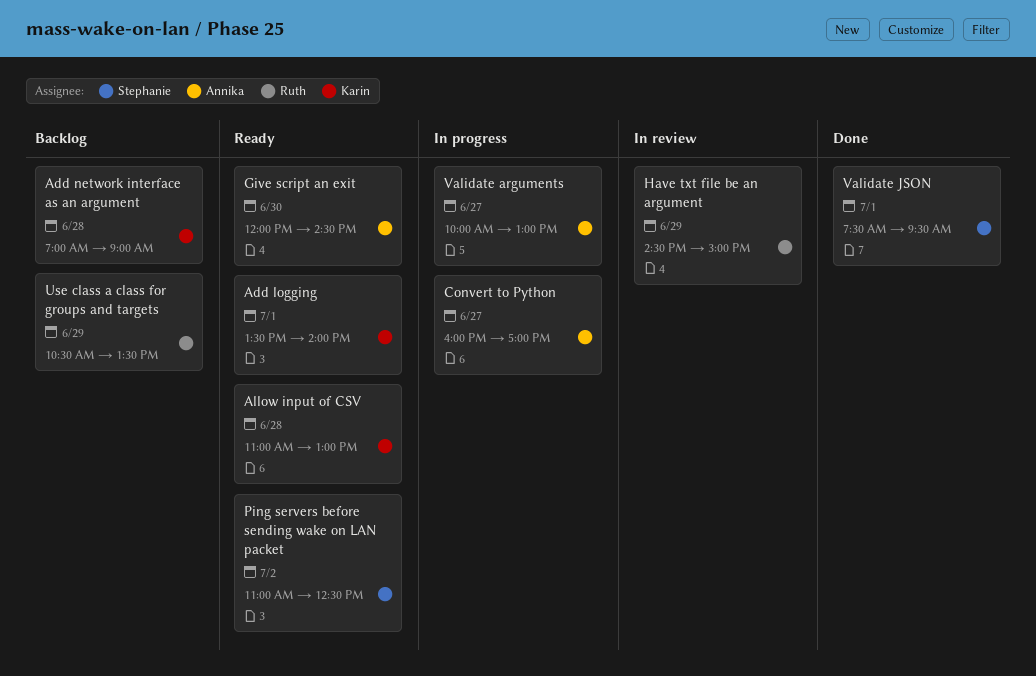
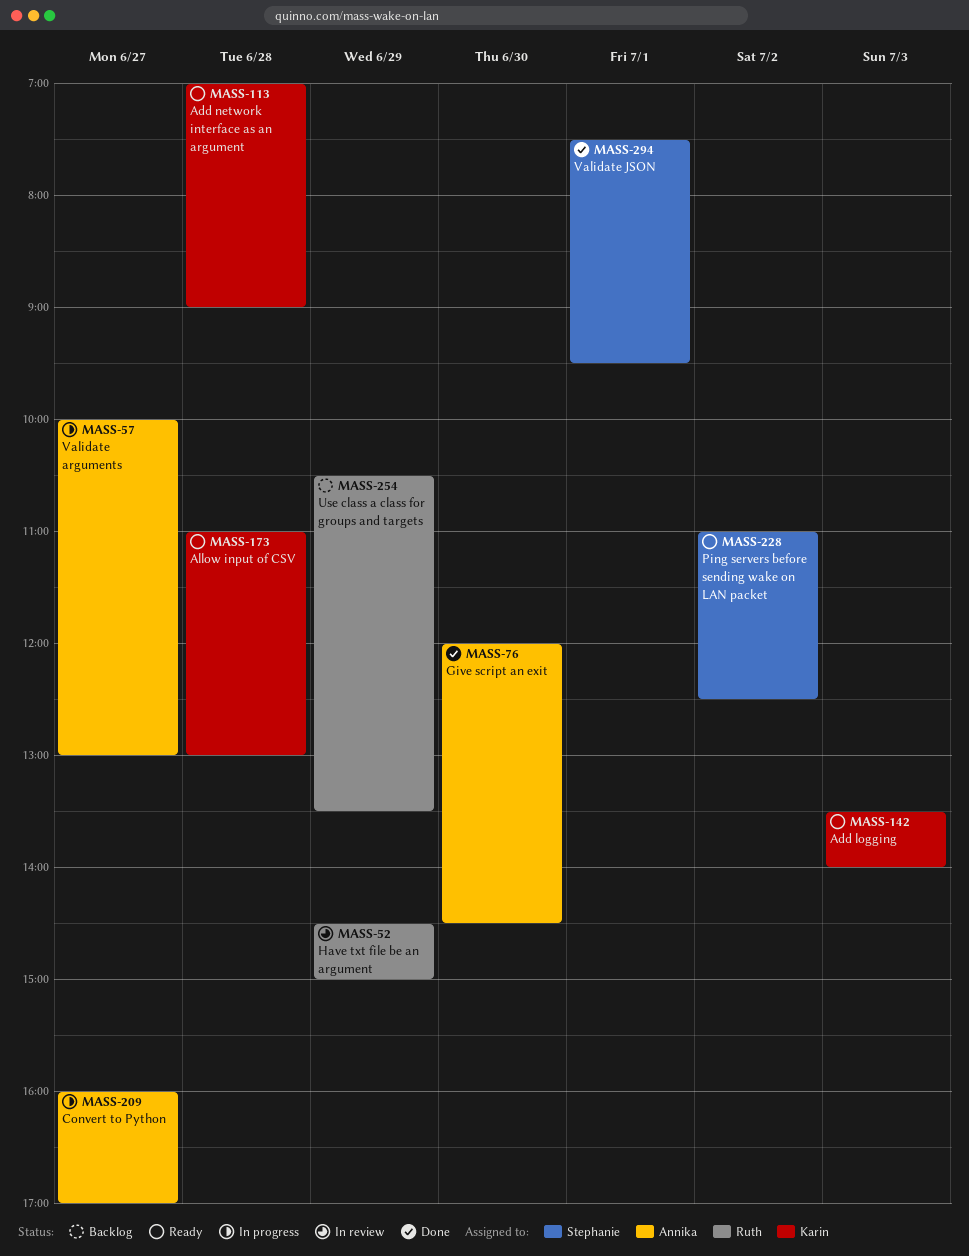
Add logging, day: Jul 1 -> Jul 3
Add network interface as an argument, status: Backlog -> Ready
Give script an exit, status: Ready -> Done

